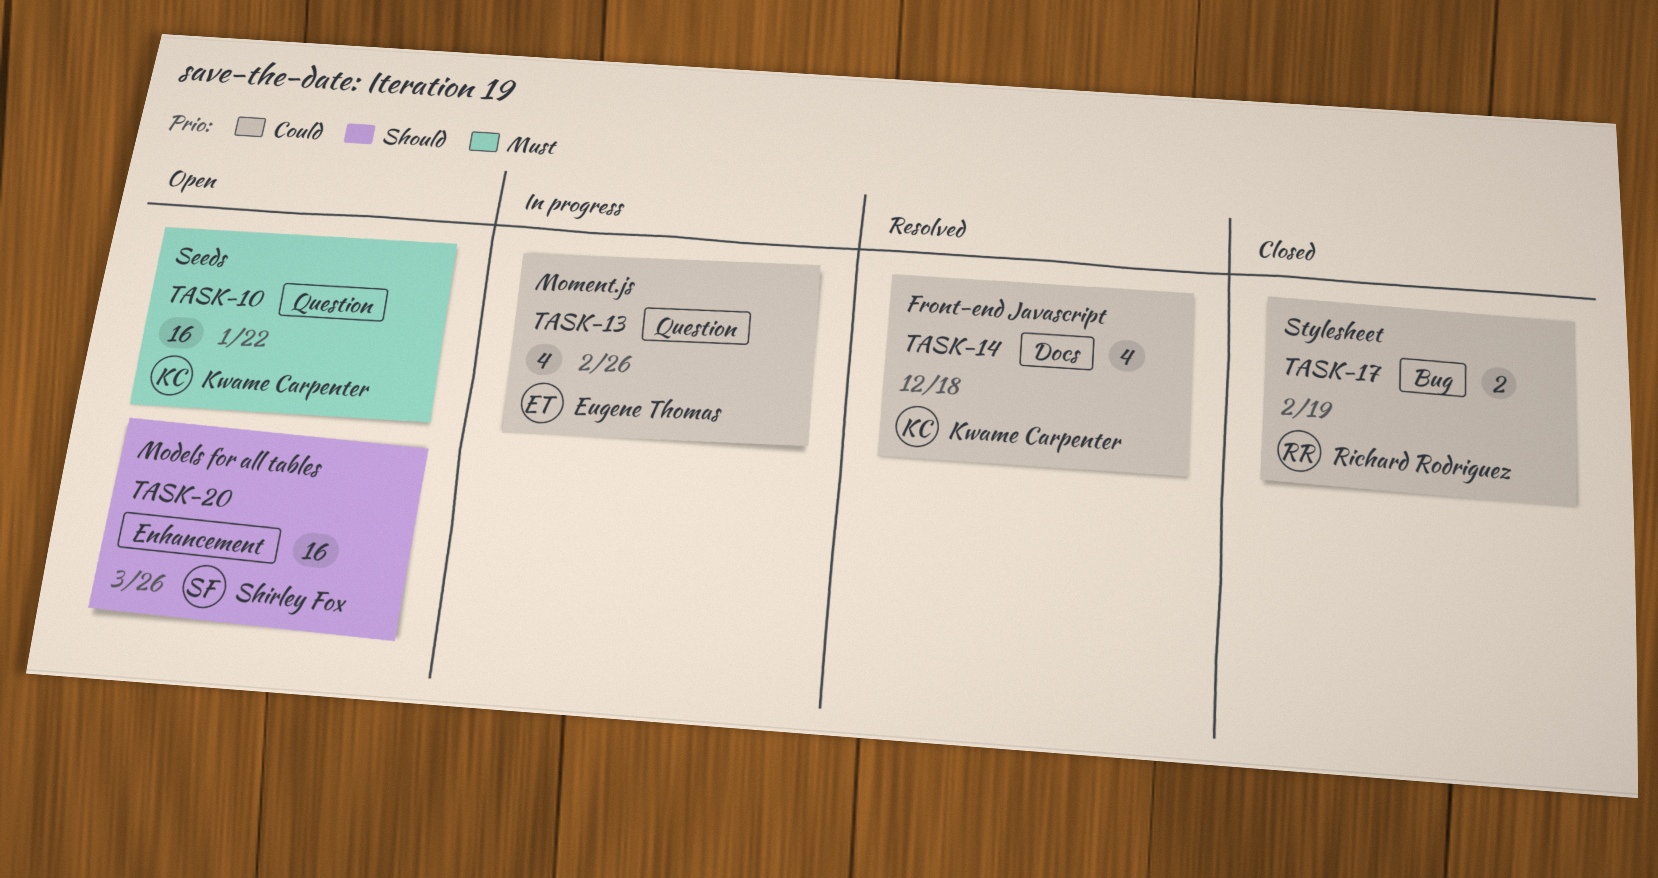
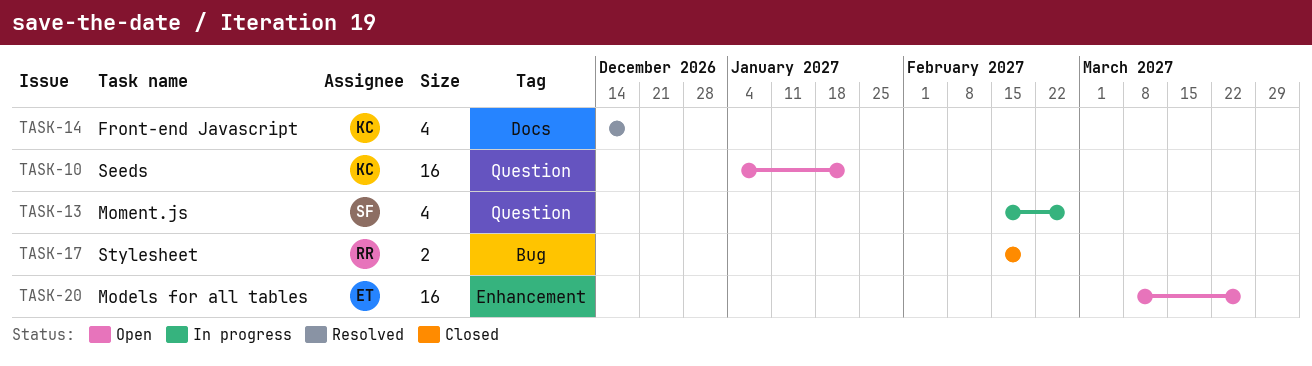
TASK-13, owner: Eugene Thomas -> Shirley Fox
TASK-20, owner: Shirley Fox -> Eugene Thomas

